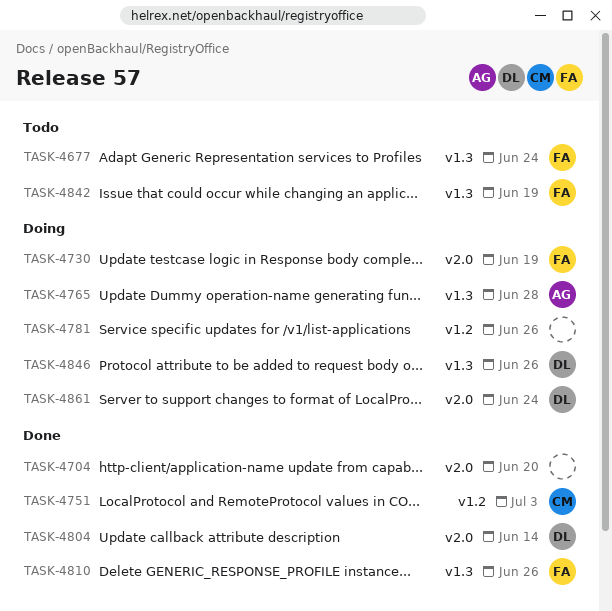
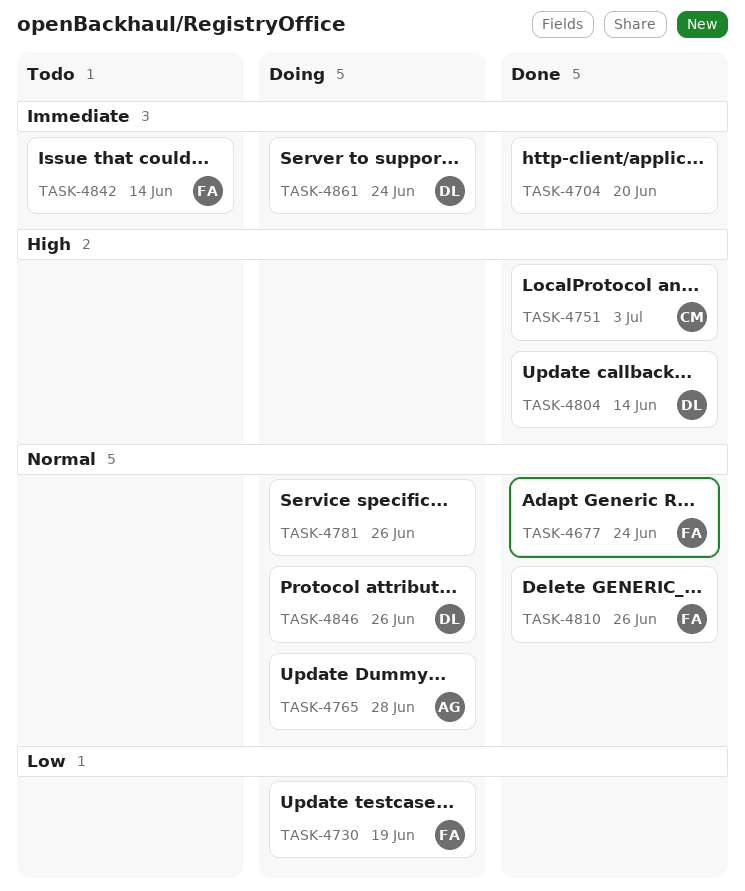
TASK-4677, status: Todo -> Done
TASK-4842, due: Jun 19 -> Jun 14

